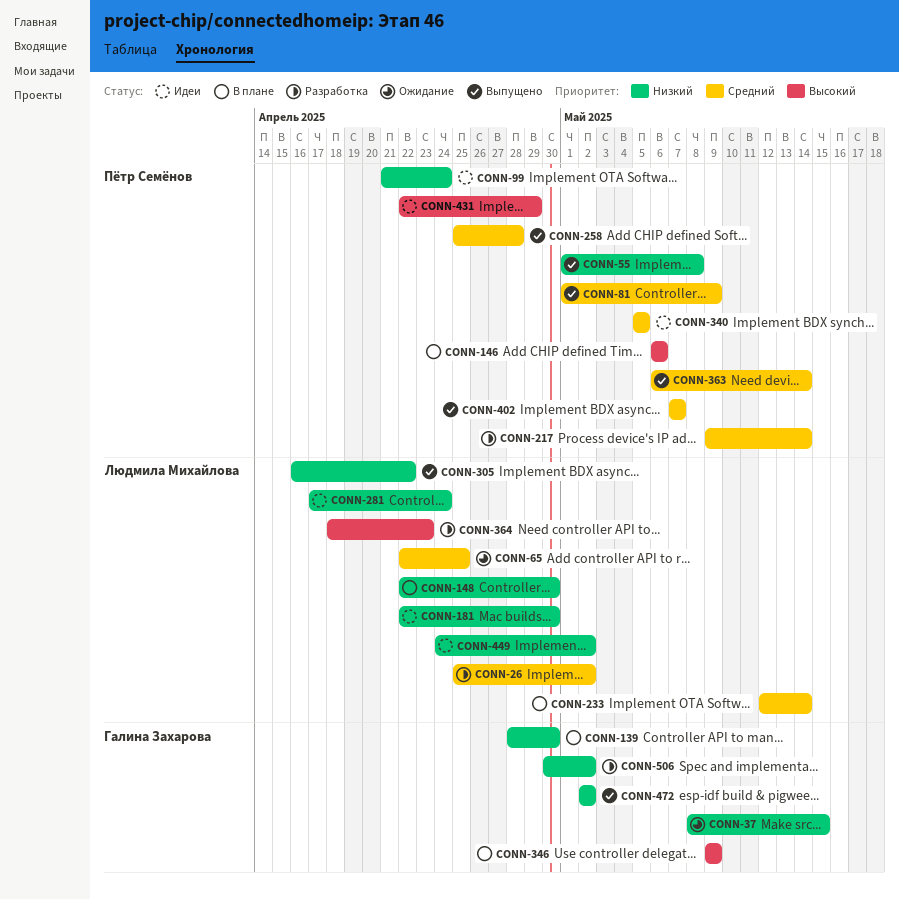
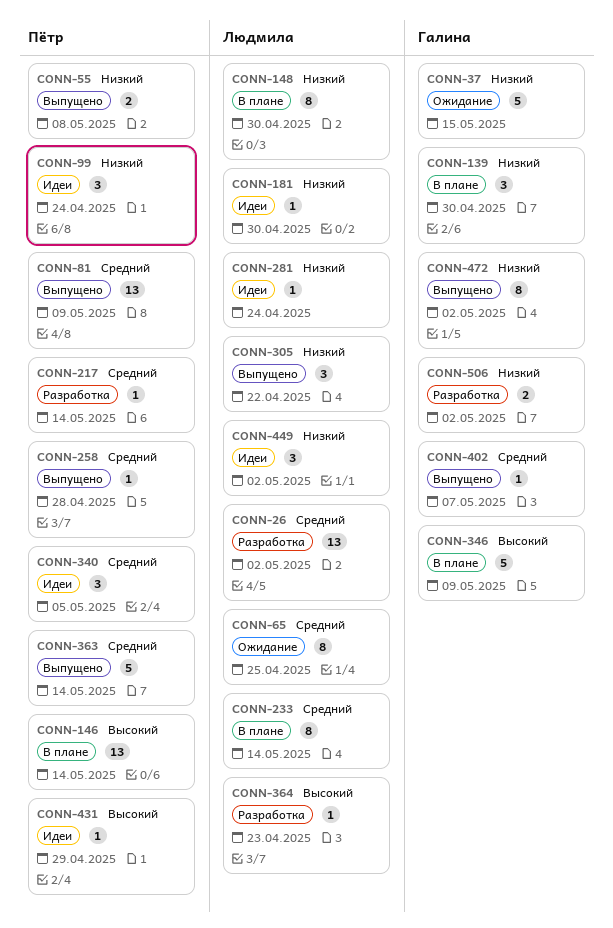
CONN-146, due: May 6 -> May 14
CONN-402, owner: Пётр Семёнов -> Галина Захарова

